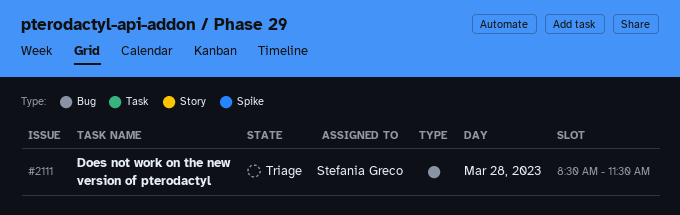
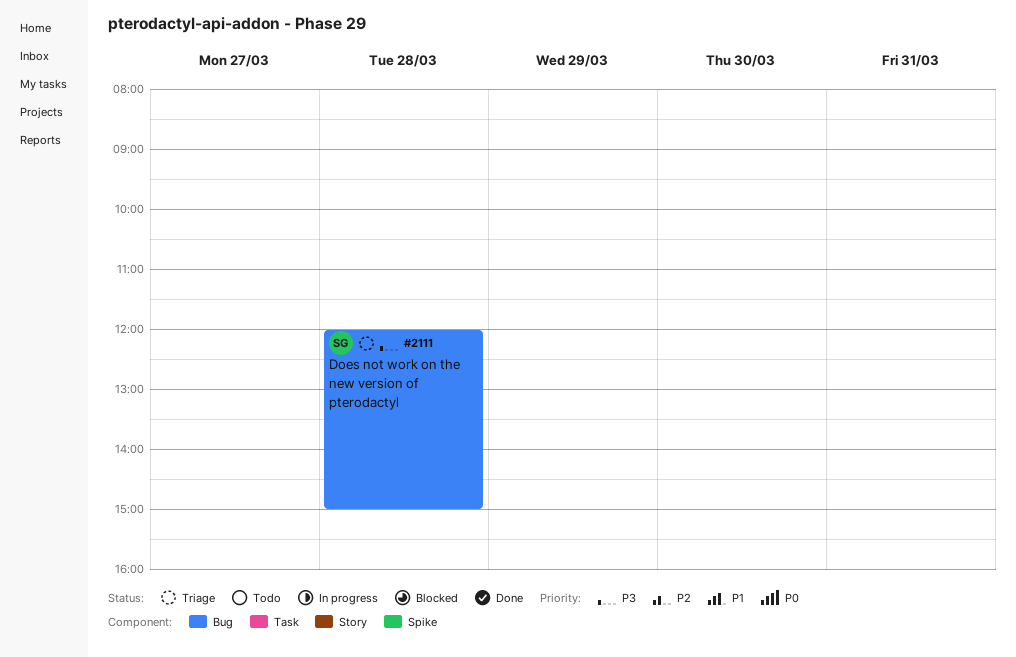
#2111, begins: 08:30 -> 12:00
#2111, ends: 11:30 -> 15:00

